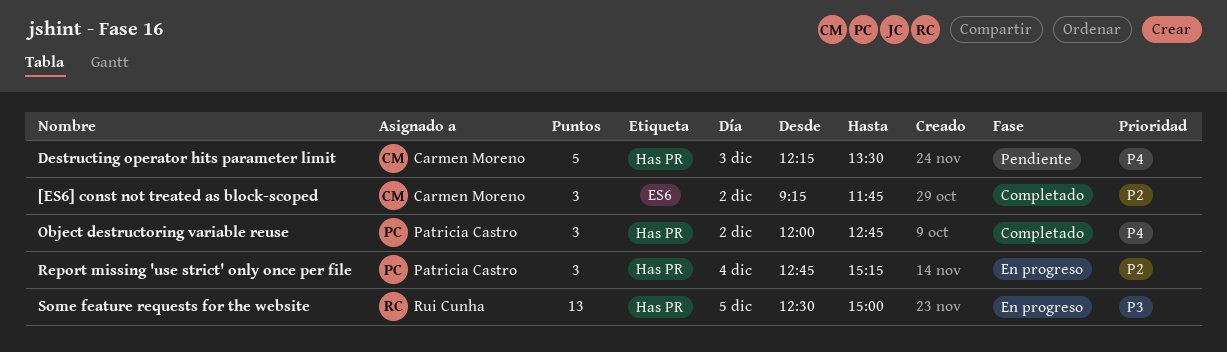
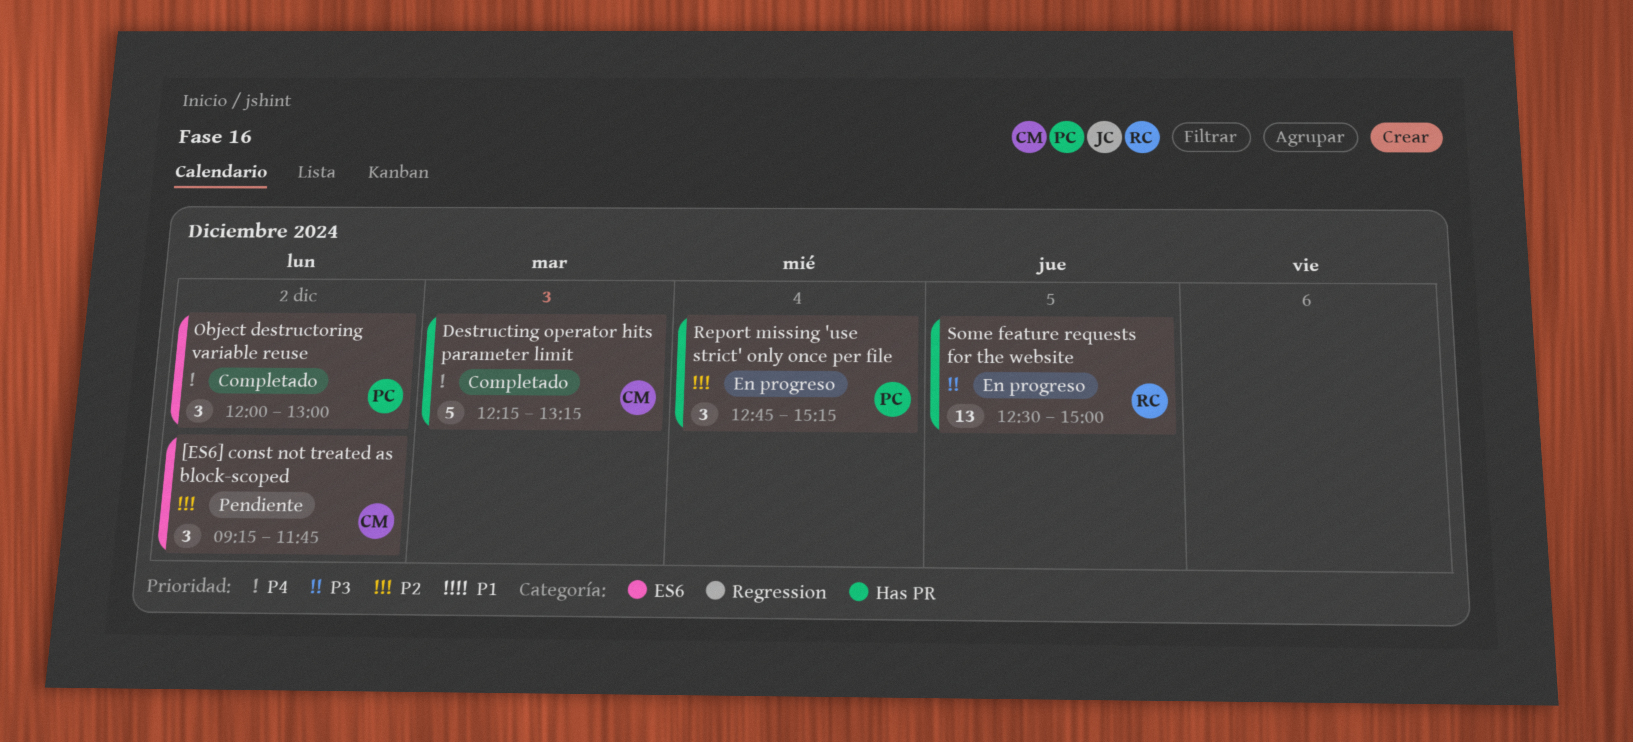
[ES6] const not treated as block-scoped, status: Completado -> Pendiente
Destructing operator hits parameter limit, status: Pendiente -> Completado
Destructing operator hits parameter limit, ends: 13:30 -> 13:15
Object destructoring variable reuse, label: Has PR -> ES6
Object destructoring variable reuse, ends: 12:45 -> 13:00

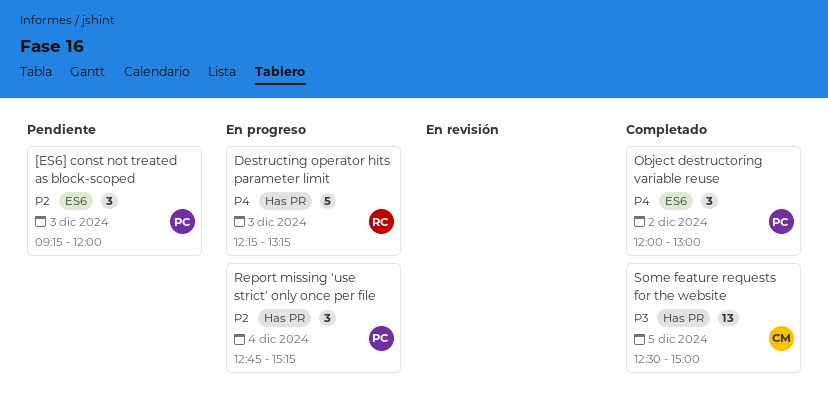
[ES6] const not treated as block-scoped, owner: CM -> PC
[ES6] const not treated as block-scoped, day: Dec 2 -> Dec 3
[ES6] const not treated as block-scoped, ends: 11:45 -> 12:00
Destructing operator hits parameter limit, status: Completado -> En progreso
Destructing operator hits parameter limit, owner: CM -> RC
Some feature requests for the website, status: En progreso -> Completado
Some feature requests for the website, owner: RC -> CM

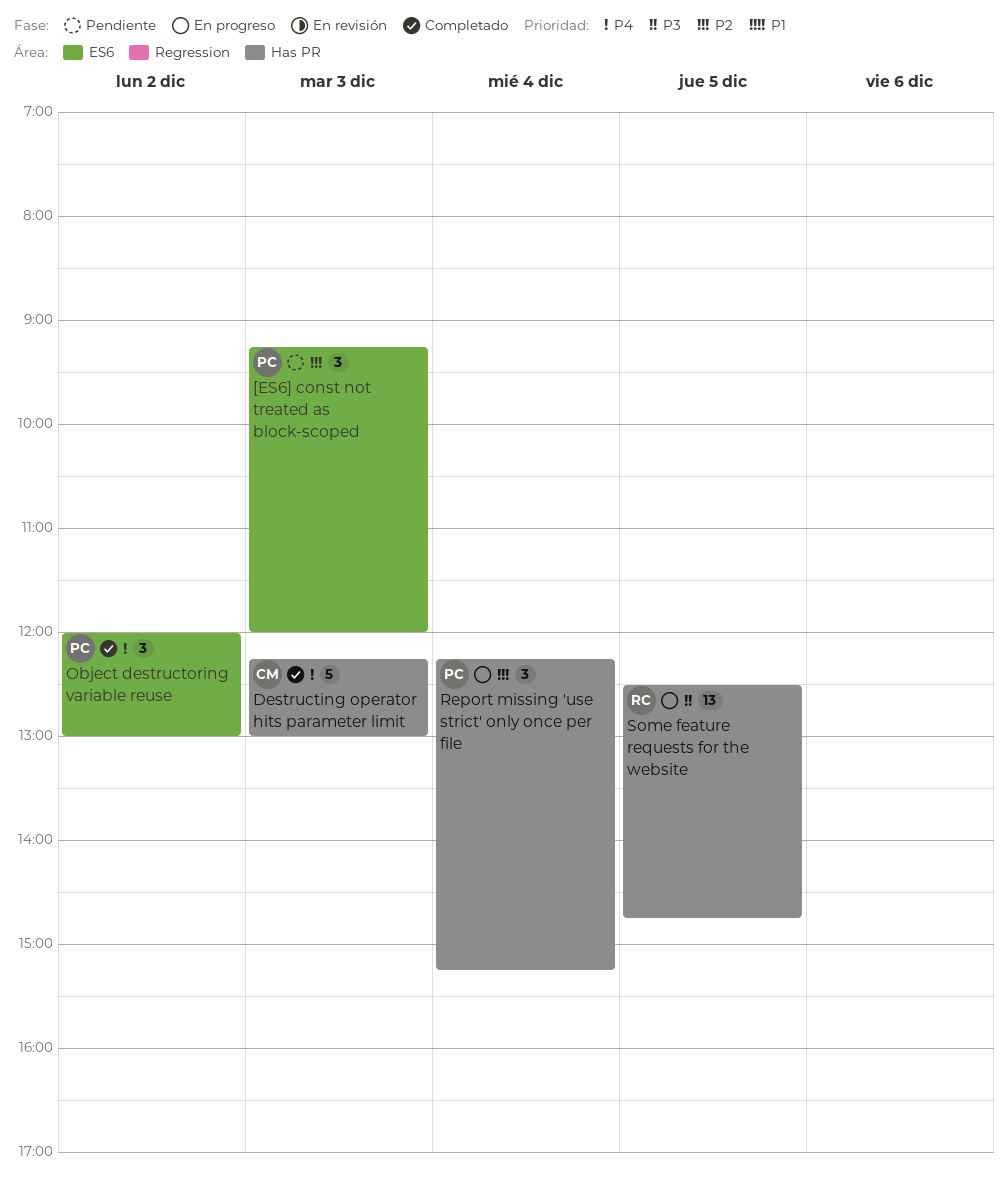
Destructing operator hits parameter limit, status: En progreso -> Completado
Destructing operator hits parameter limit, owner: RC -> CM
Destructing operator hits parameter limit, ends: 13:15 -> 13:00
Report missing 'use strict' only once per file, begins: 12:45 -> 12:15
Some feature requests for the website, status: Completado -> En progreso
Some feature requests for the website, owner: CM -> RC
Some feature requests for the website, ends: 15:00 -> 14:45

